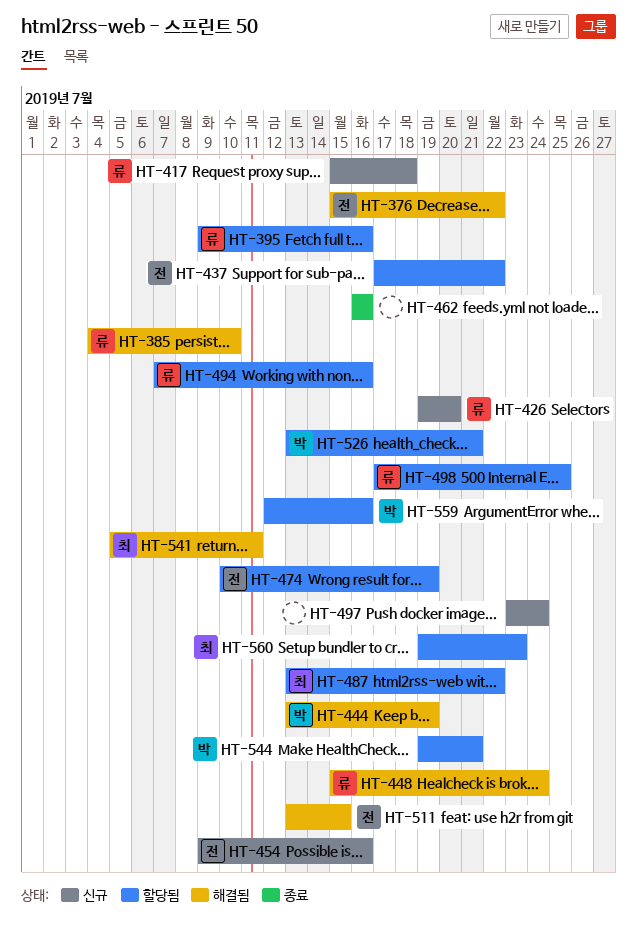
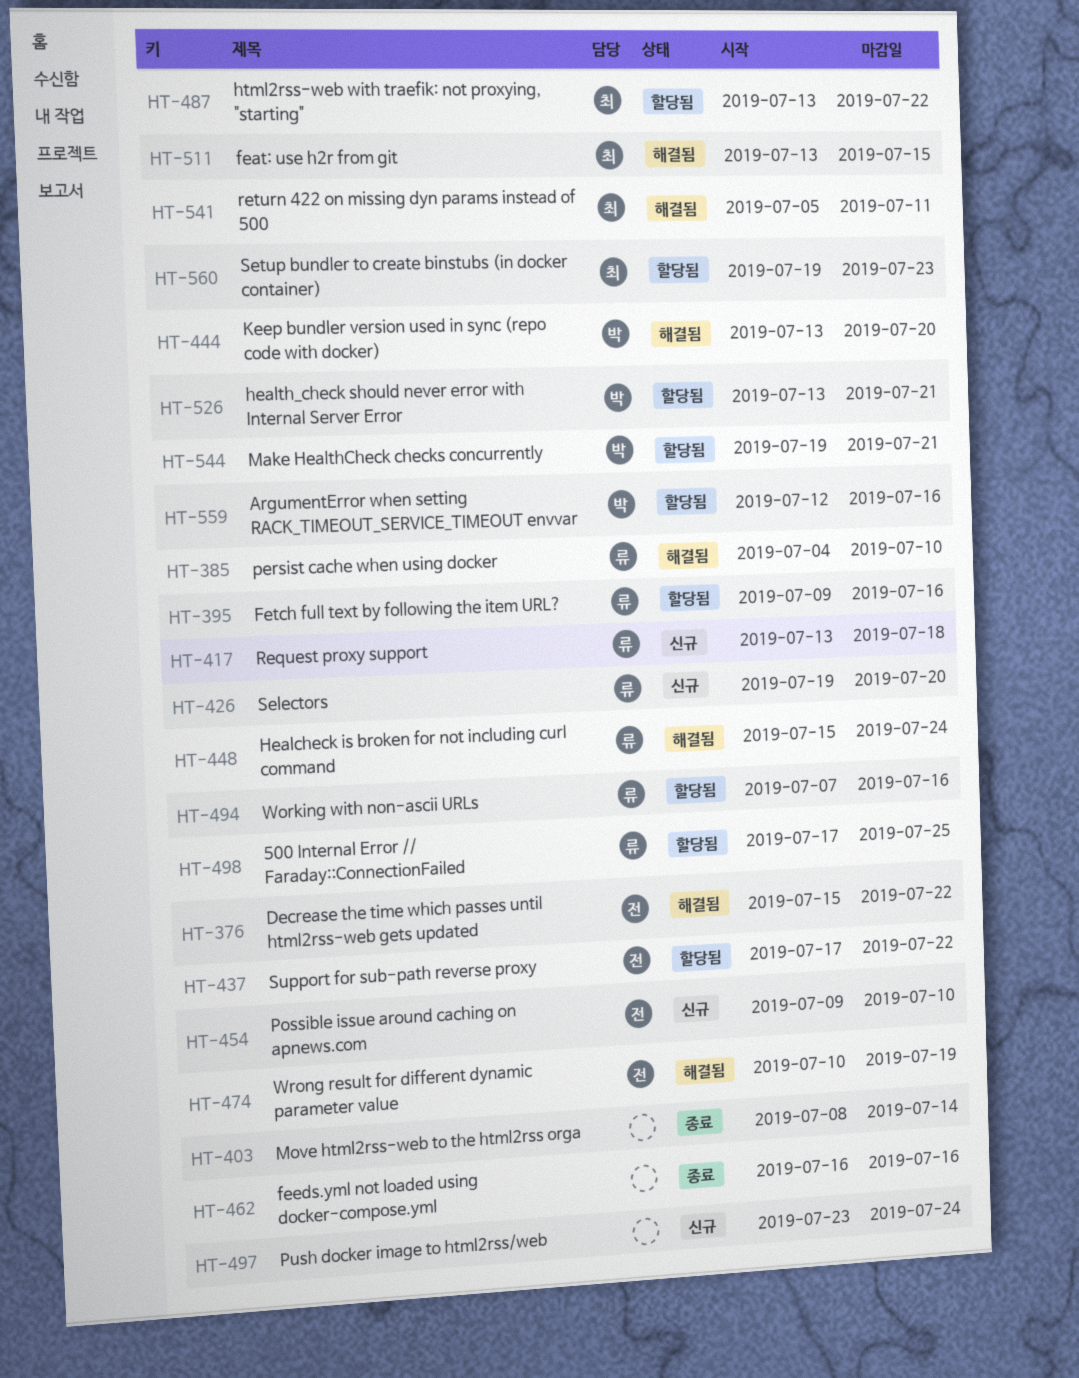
HT-403: none -> present
HT-417, start: Jul 15 -> Jul 13
HT-444, due: Jul 19 -> Jul 20
HT-454, due: Jul 16 -> Jul 10
HT-474, status: 할당됨 -> 해결됨
HT-511, owner: 전 -> 최

